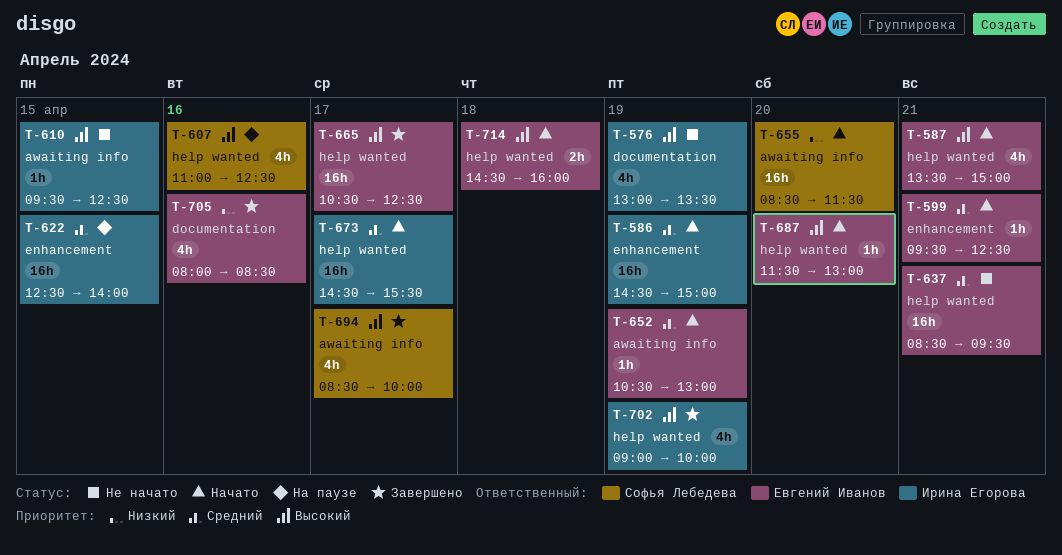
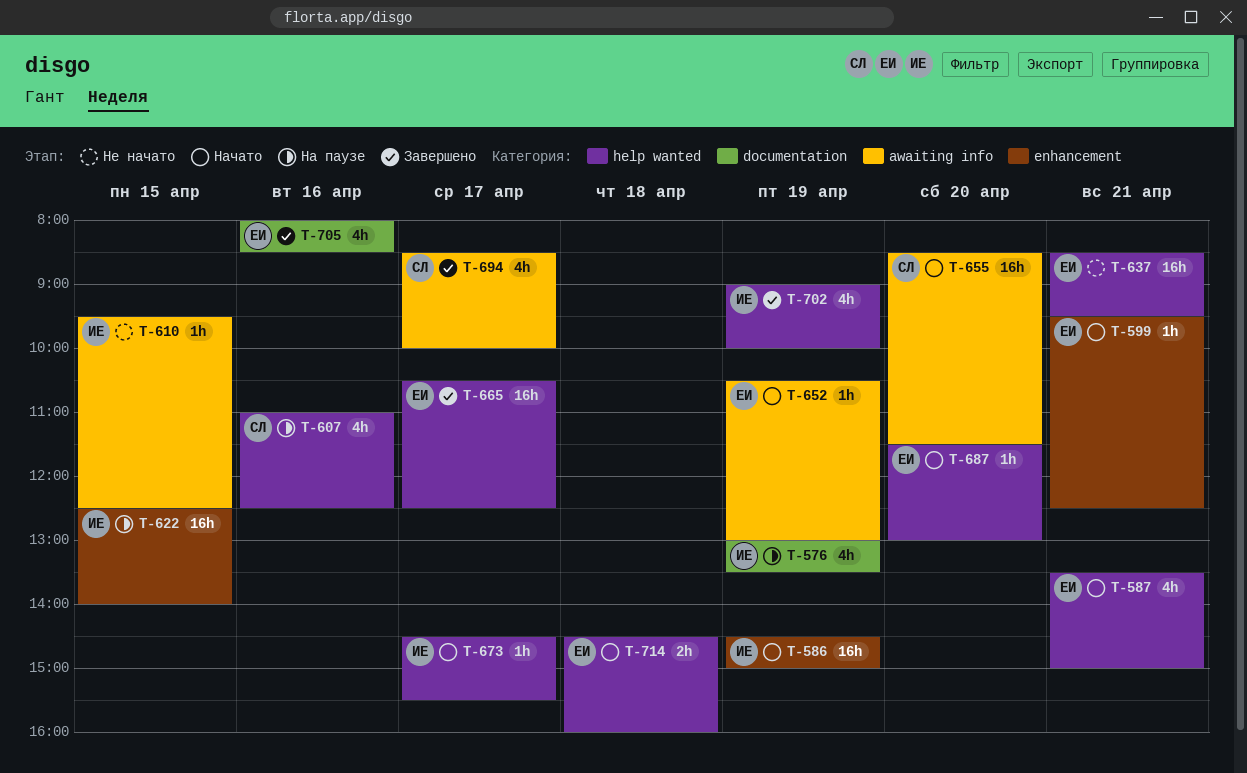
T-576, status: Не начато -> На паузе
T-673, estimate: 16h -> 1h

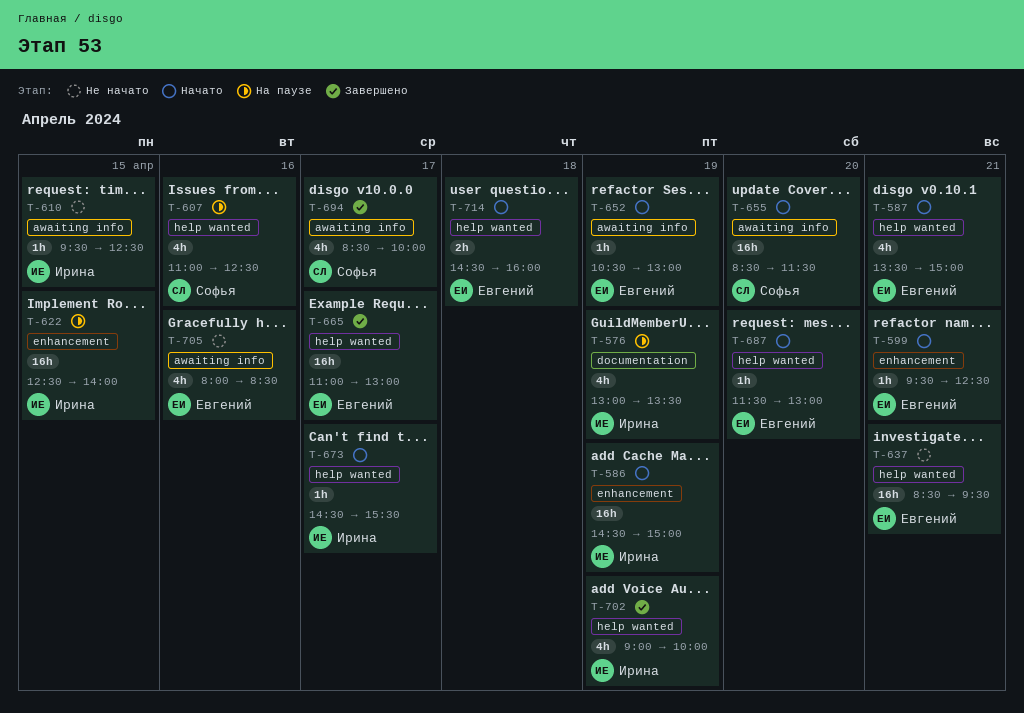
T-665, begins: 10:30 -> 11:00
T-665, ends: 12:30 -> 13:00
T-705, status: Завершено -> Не начато
T-705, label: documentation -> awaiting info

